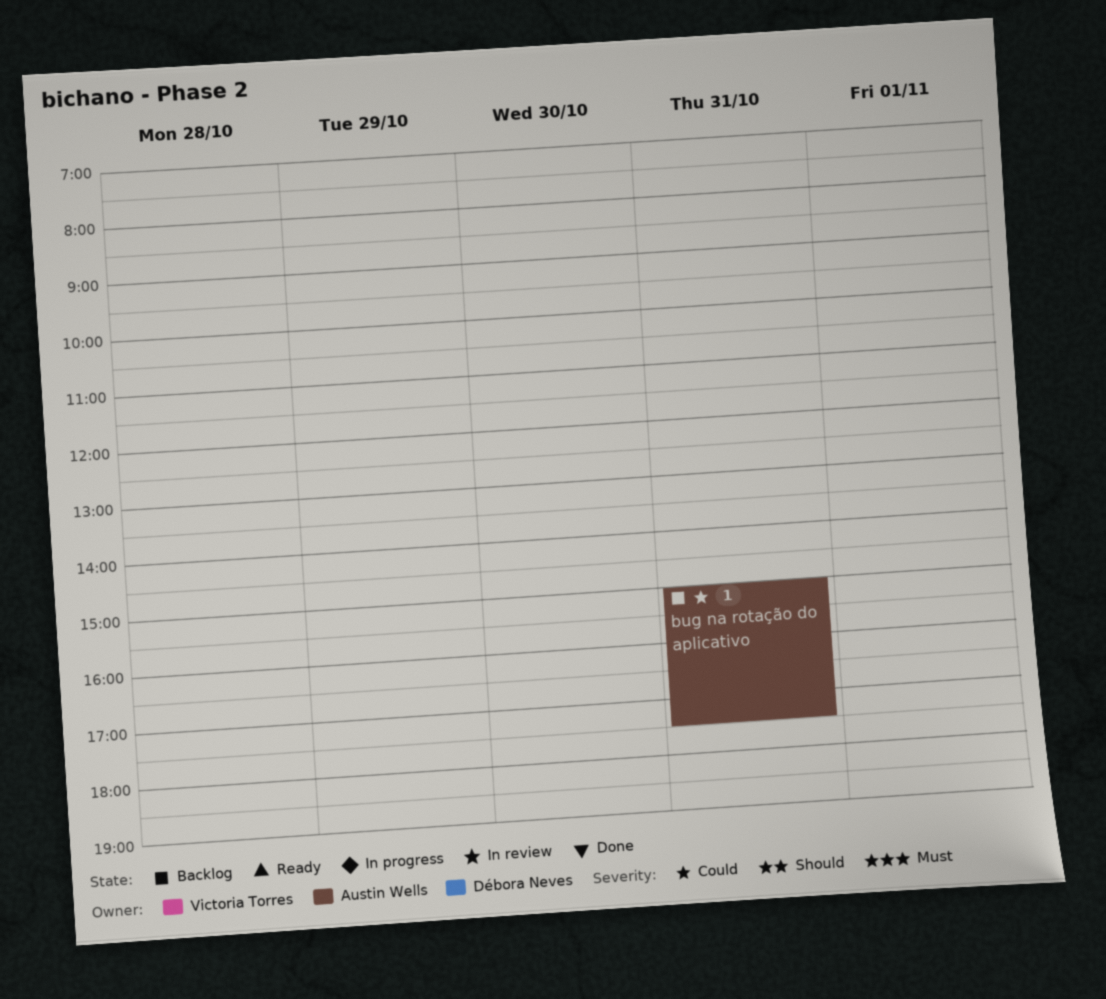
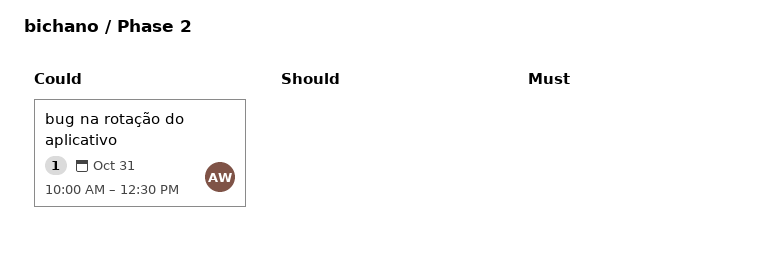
bug na rotação do aplicativo, begins: 15:00 -> 10:00
bug na rotação do aplicativo, ends: 17:30 -> 12:30

